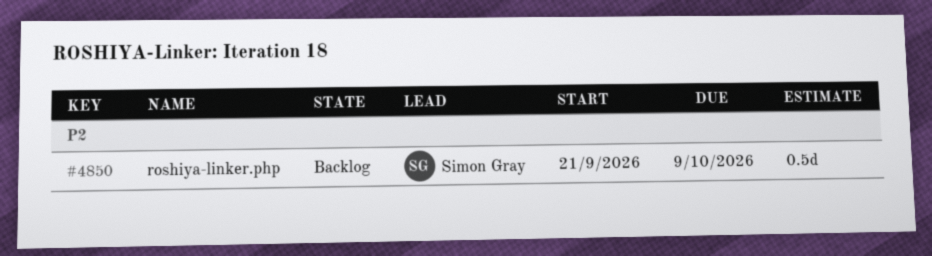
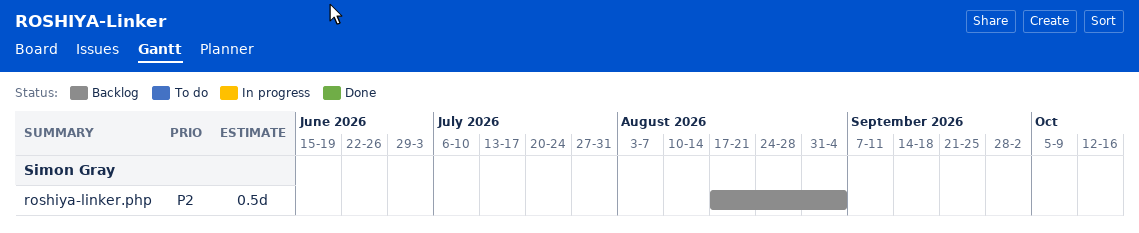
roshiya-linker.php, start: Sep 21 -> Aug 17
roshiya-linker.php, due: Oct 9 -> Sep 4

